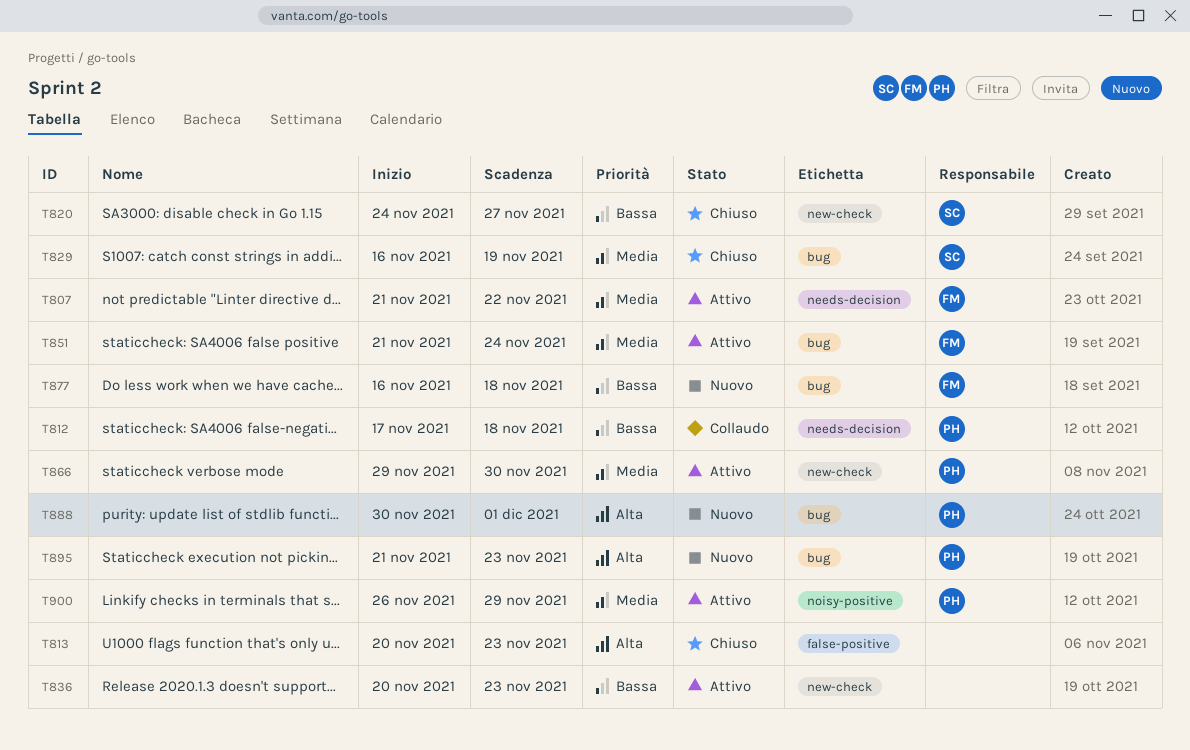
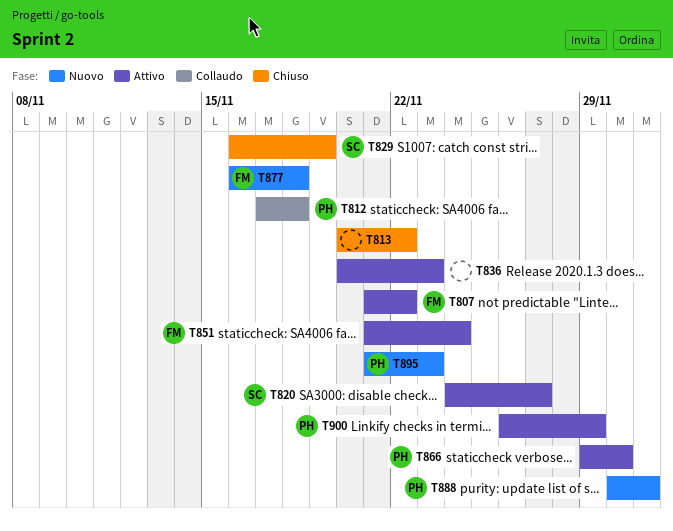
T813, due: Nov 23 -> Nov 22
T820, status: Chiuso -> Attivo

